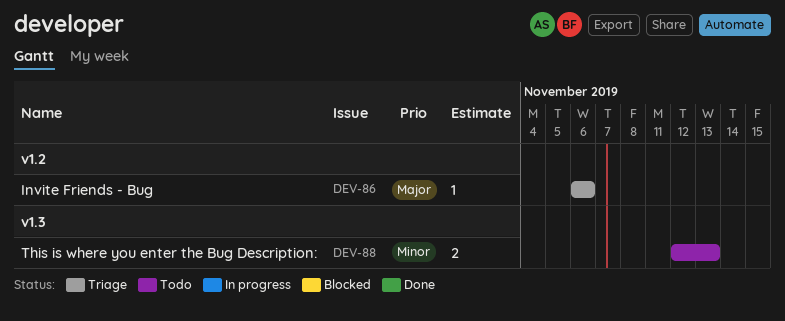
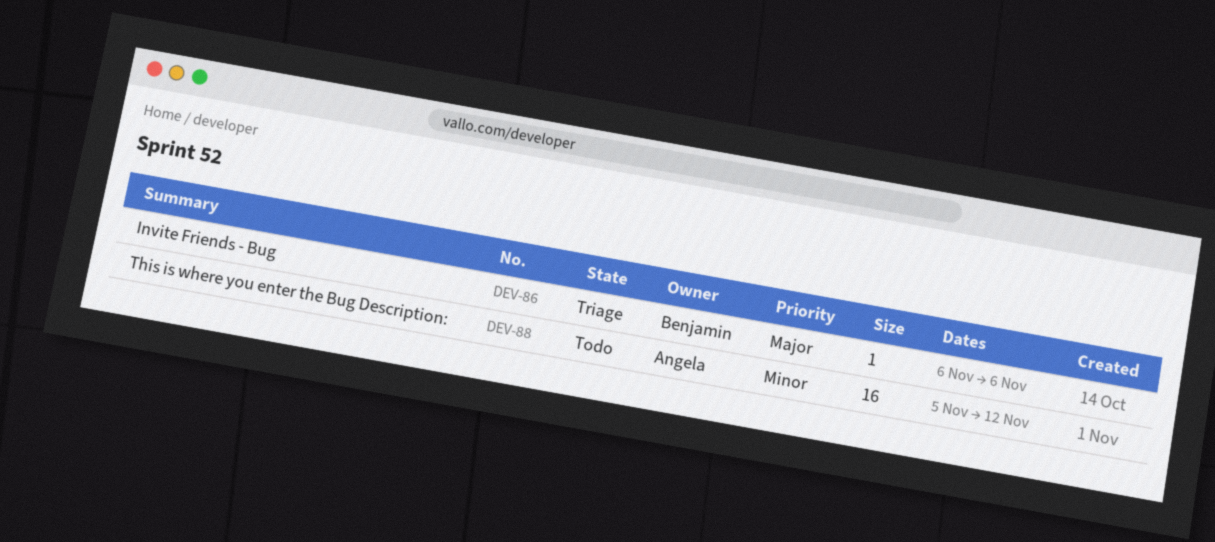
DEV-88, estimate: 2 -> 16
DEV-88, start: Nov 12 -> Nov 5
DEV-88, due: Nov 13 -> Nov 12

